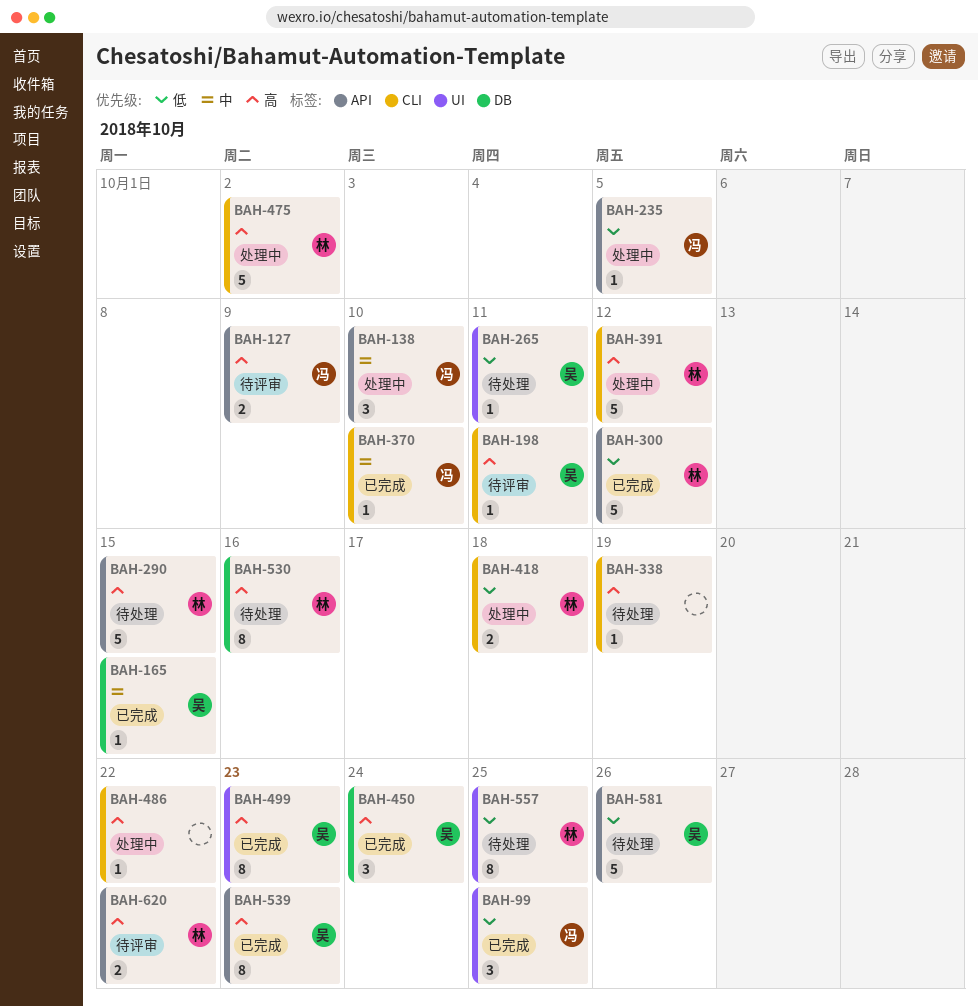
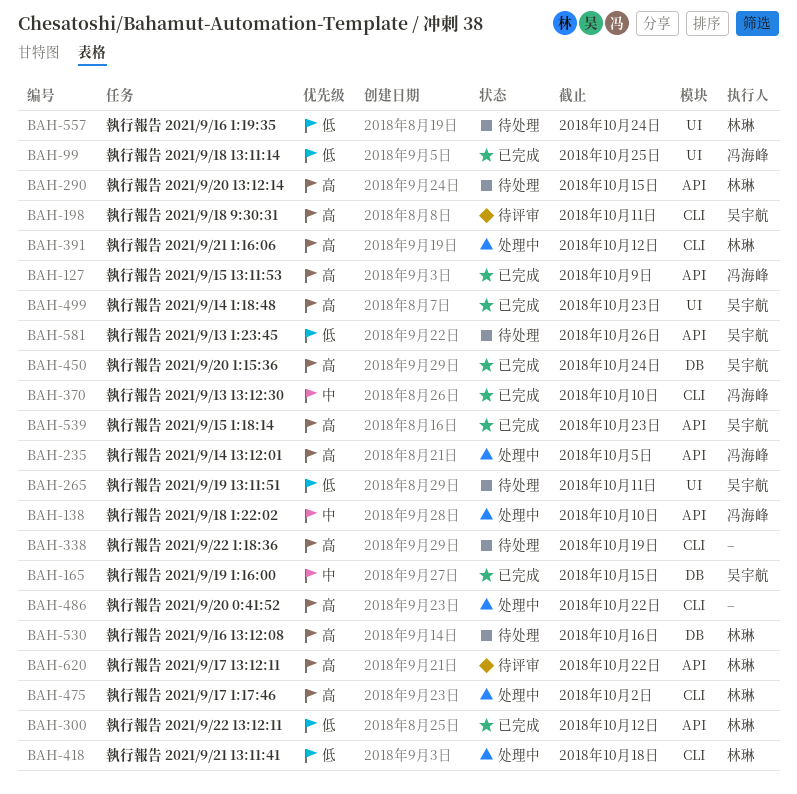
BAH-127, status: 待评审 -> 已完成
BAH-235, priority: 低 -> 高
BAH-557, due: Oct 25 -> Oct 24

